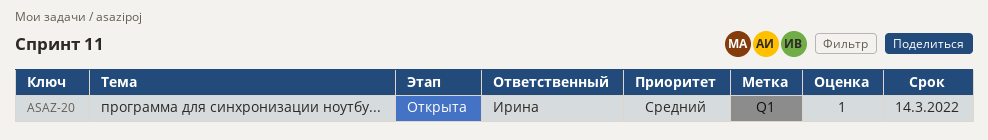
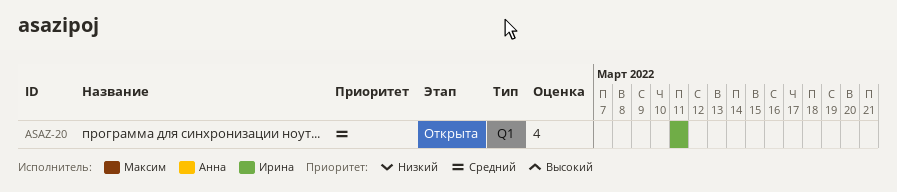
ASAZ-20, estimate: 1 -> 4
ASAZ-20, due: Mar 14 -> Mar 11

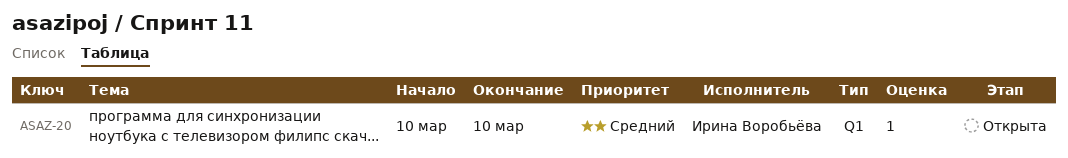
ASAZ-20, estimate: 4 -> 1
ASAZ-20, start: Mar 11 -> Mar 10
ASAZ-20, due: Mar 11 -> Mar 10

